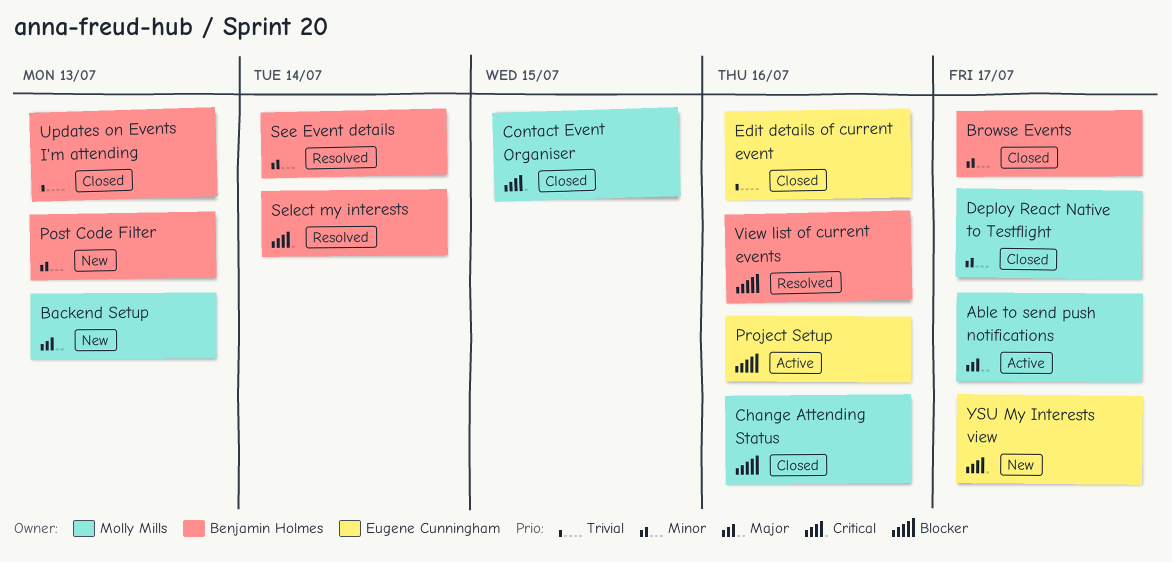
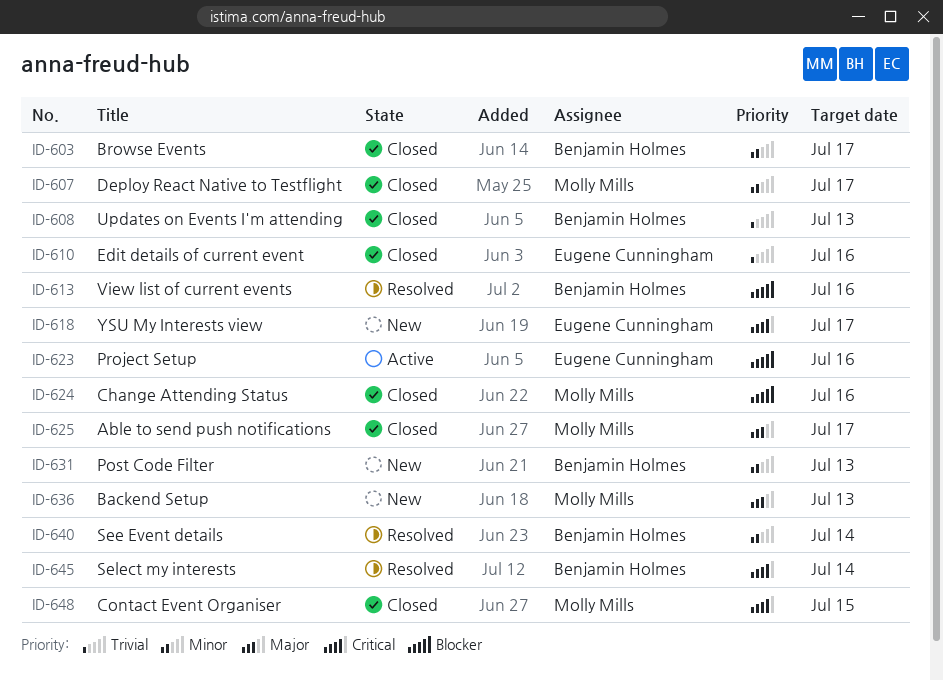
Able to send push notifications, status: Active -> Closed

